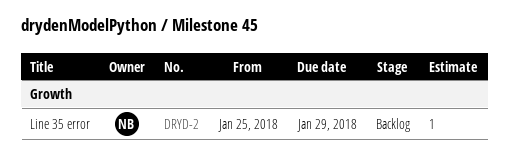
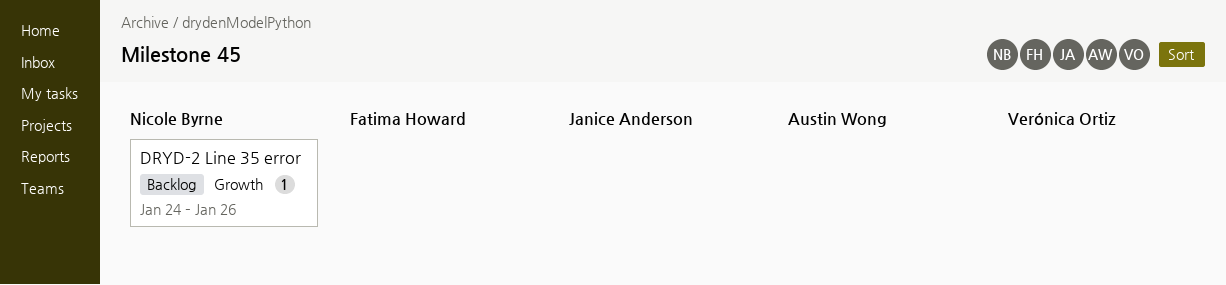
DRYD-2, start: Jan 25 -> Jan 24
DRYD-2, due: Jan 29 -> Jan 26

